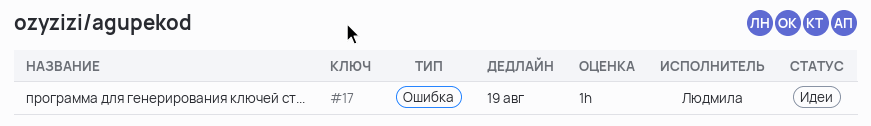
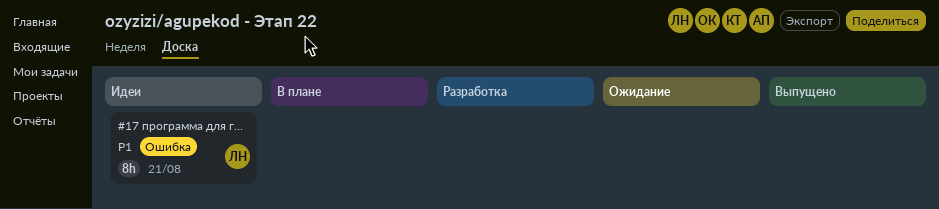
#17, estimate: 1h -> 8h
#17, due: Aug 19 -> Aug 21

